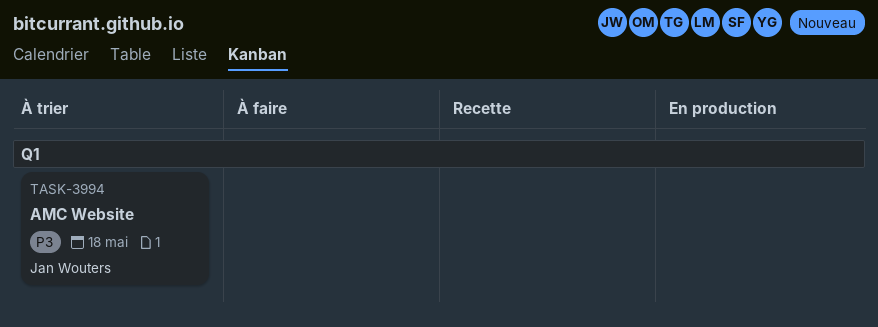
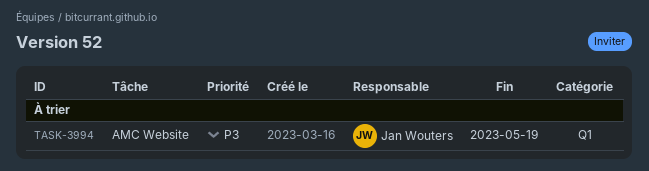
TASK-3994, due: May 18 -> May 19

